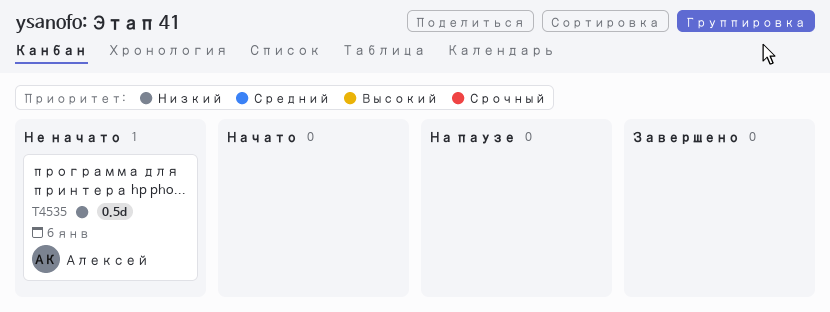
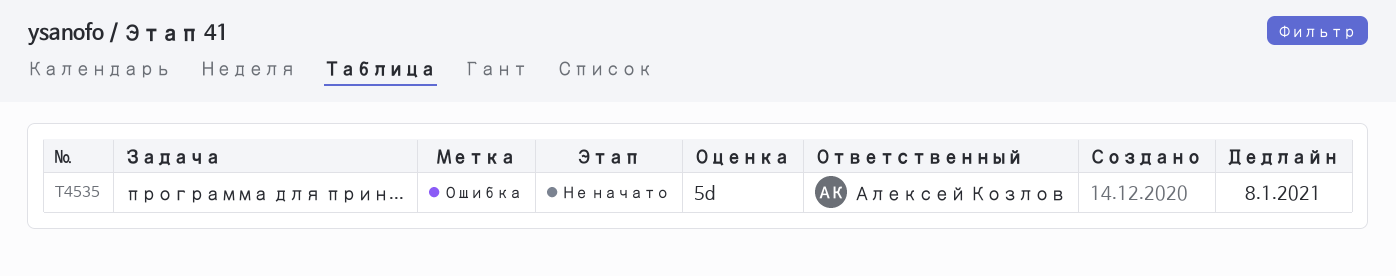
T4535, estimate: 0.5d -> 5d
T4535, due: Jan 6 -> Jan 8

